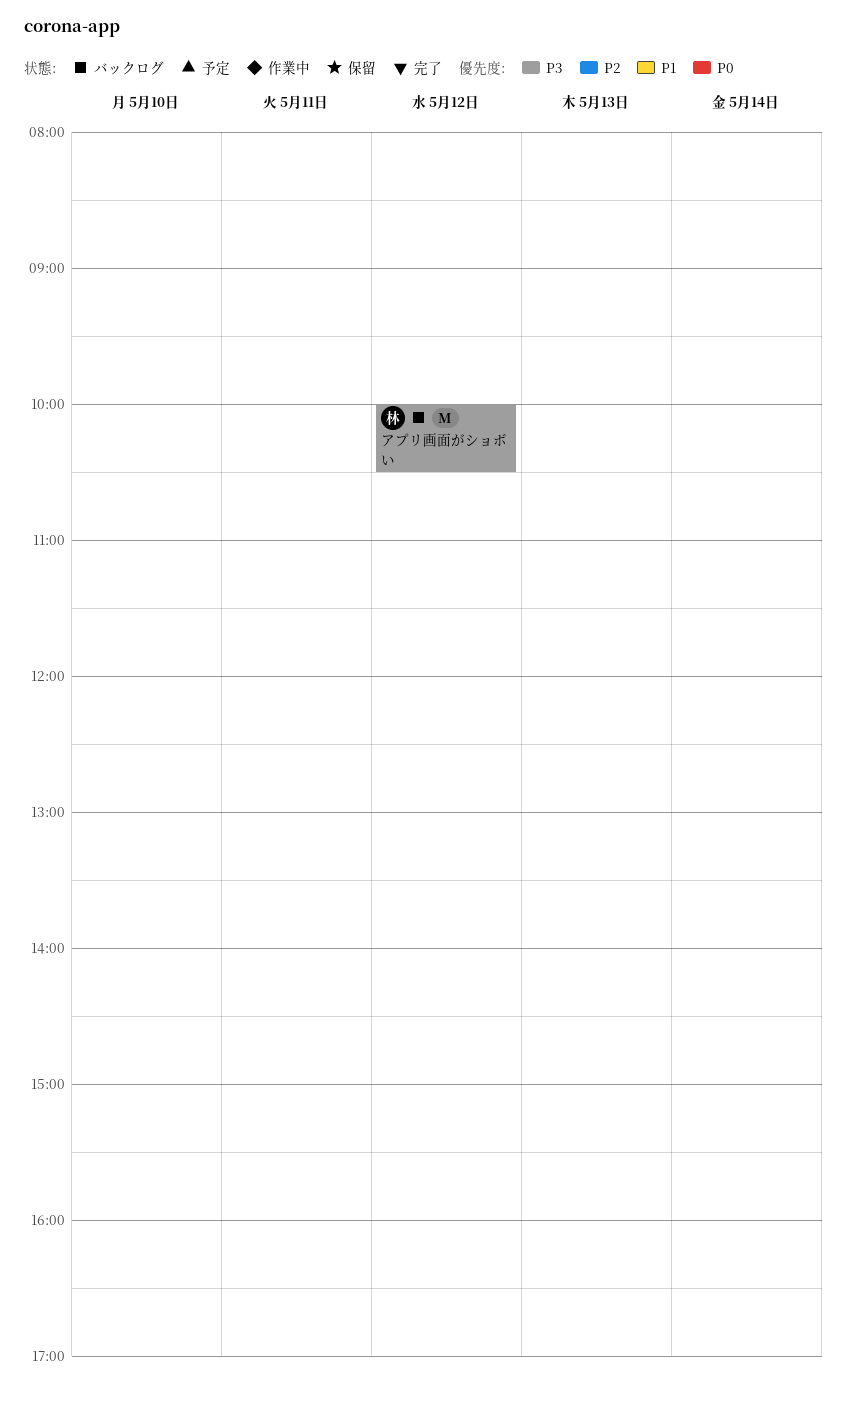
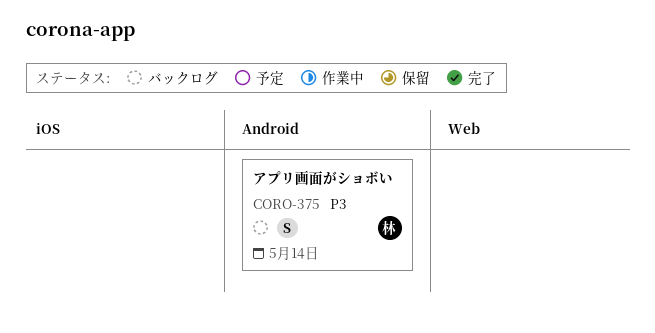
アプリ画面がショボい, estimate: M -> S
アプリ画面がショボい, day: May 12 -> May 14

